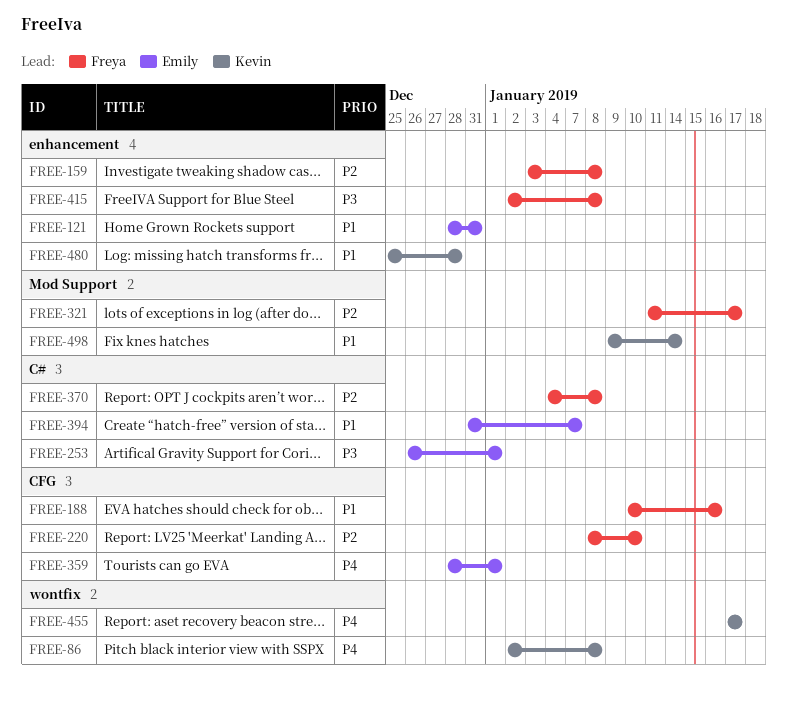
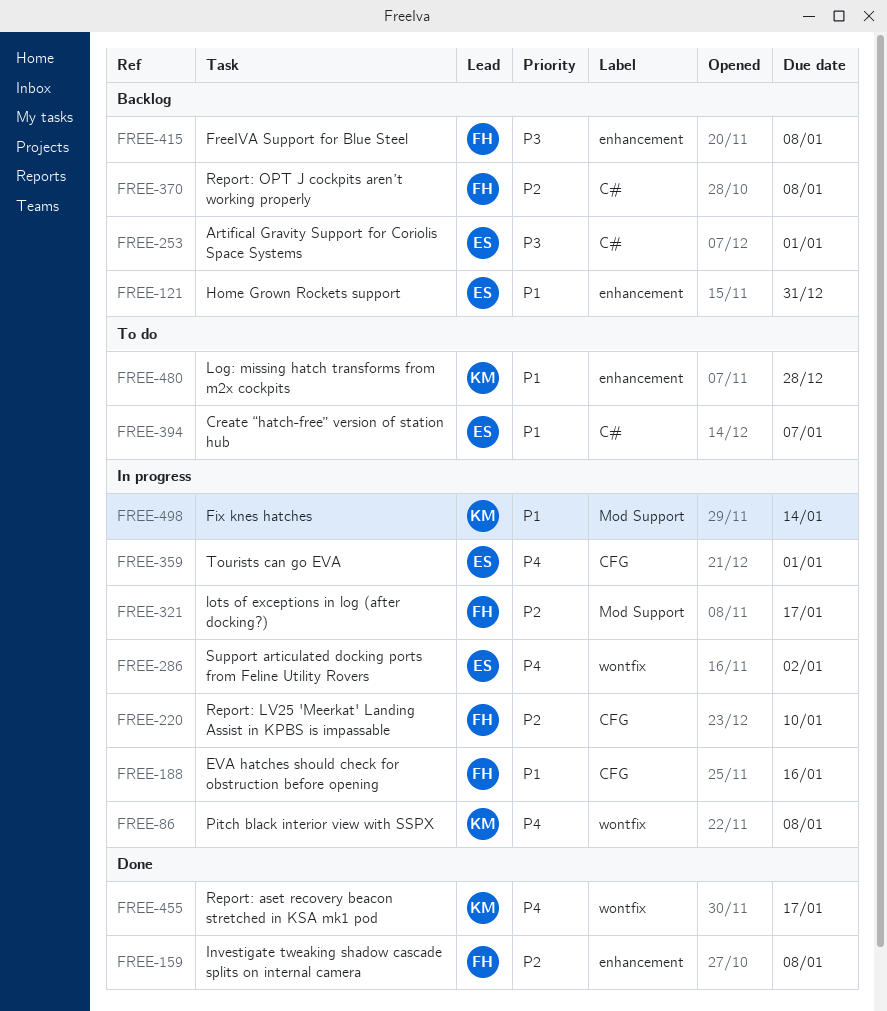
FREE-286: none -> present

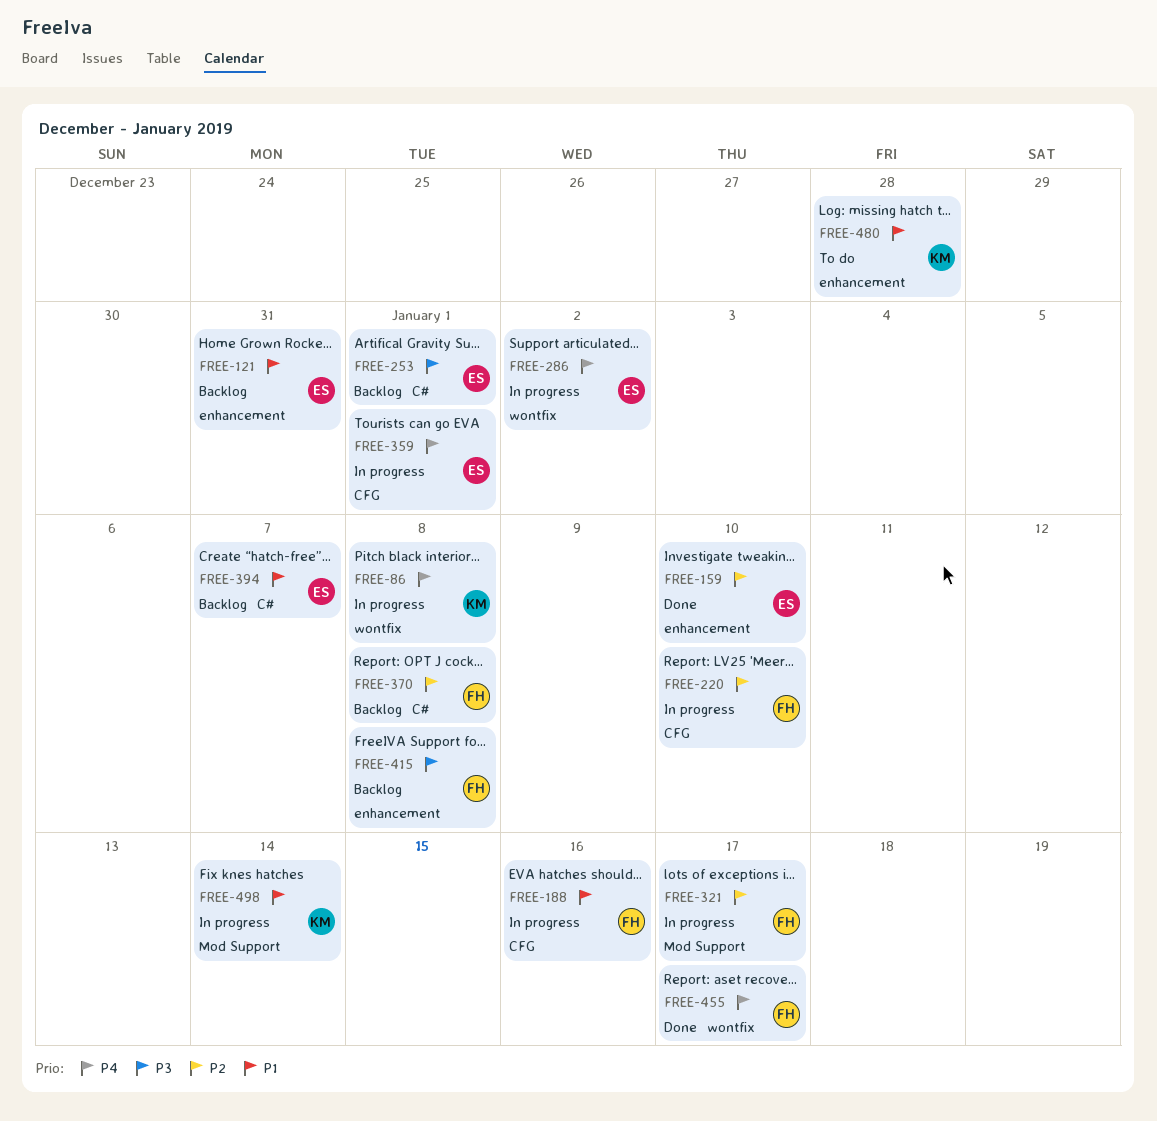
FREE-159, owner: FH -> ES
FREE-159, due: Jan 8 -> Jan 10
FREE-394, status: To do -> Backlog
FREE-455, owner: KM -> FH

